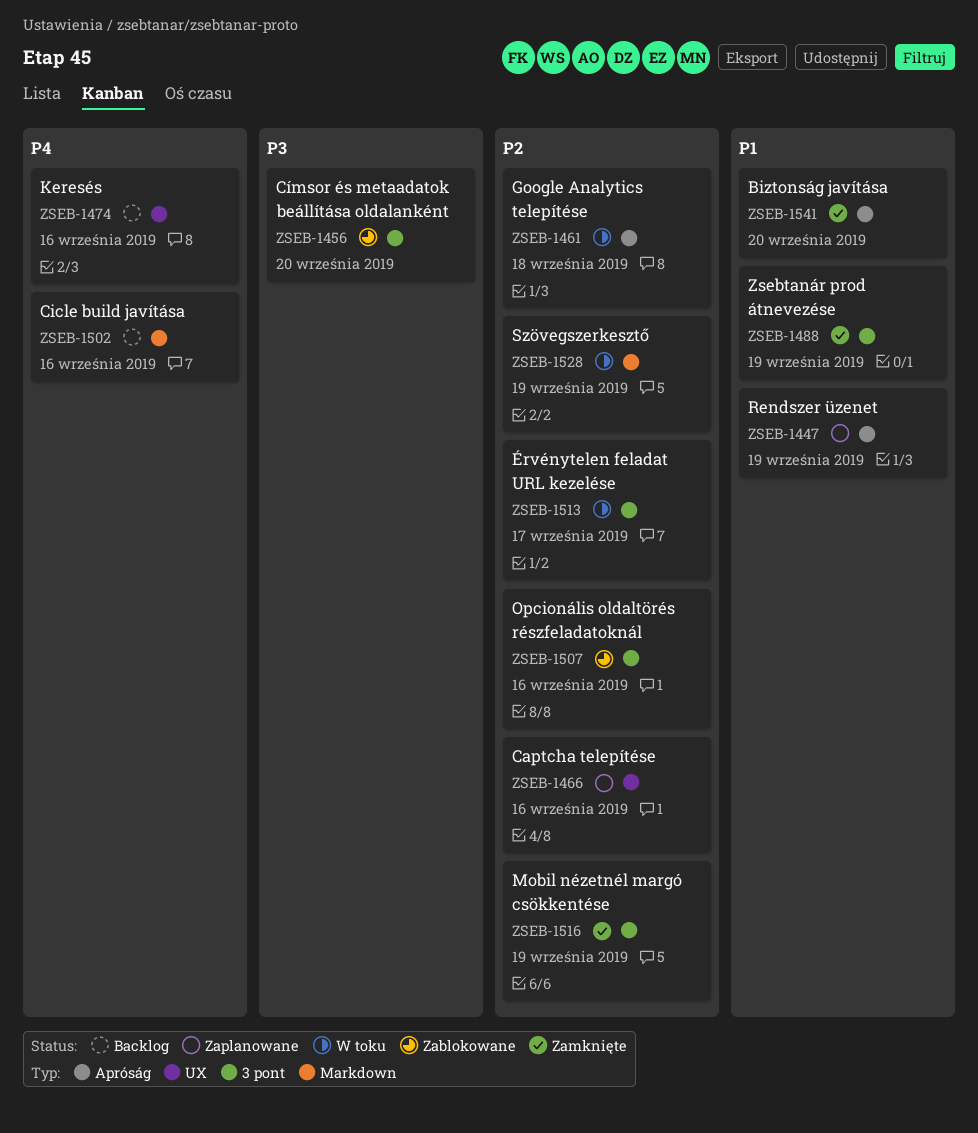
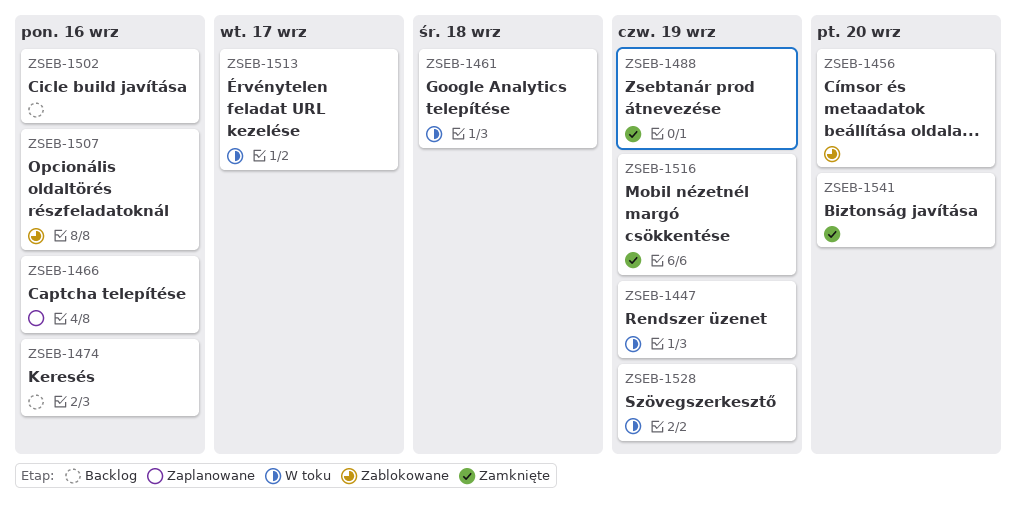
ZSEB-1447, status: Zaplanowane -> W toku

